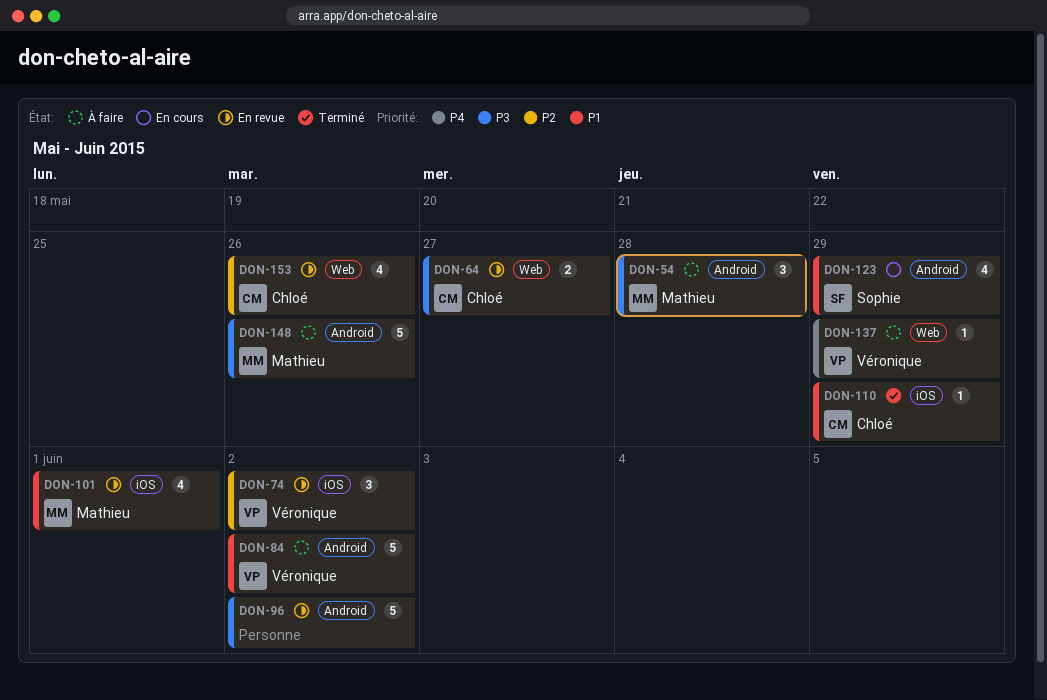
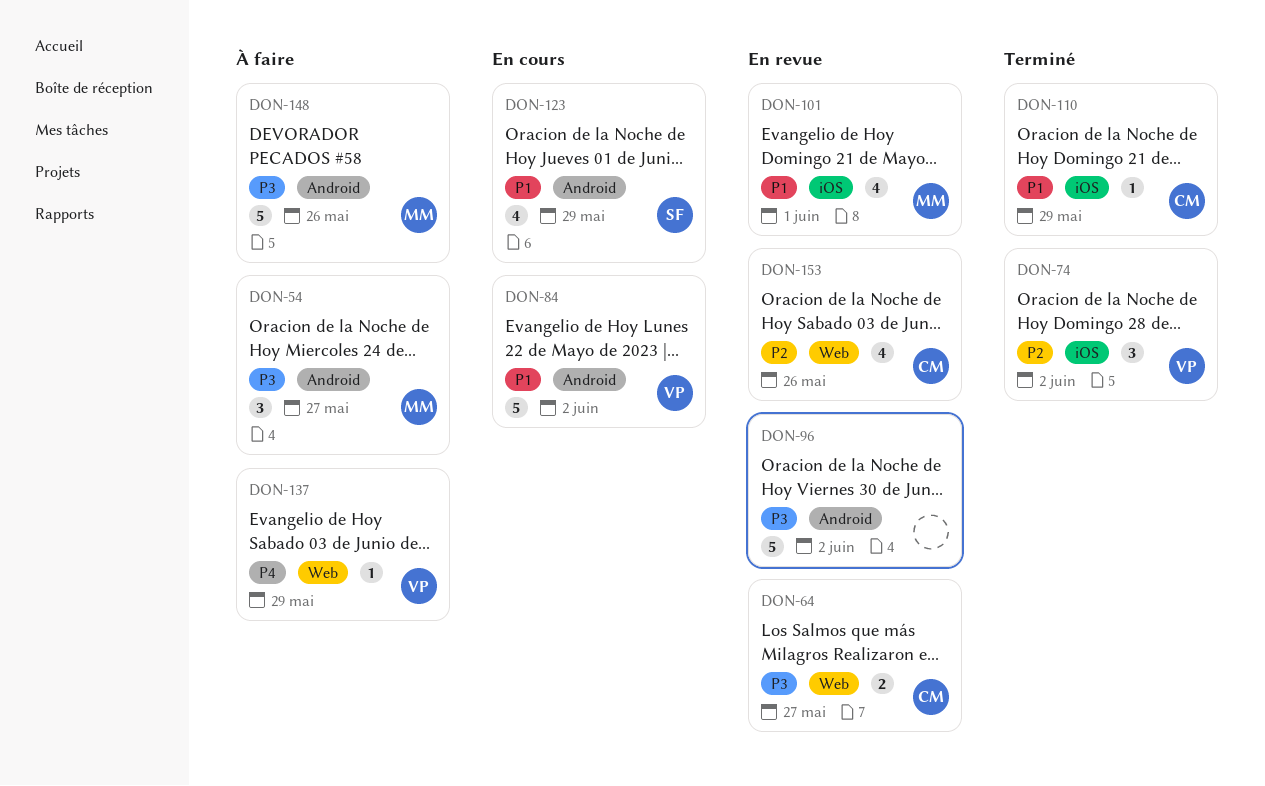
DON-54, due: May 28 -> May 27
DON-74, status: En revue -> Terminé
DON-84, status: À faire -> En cours

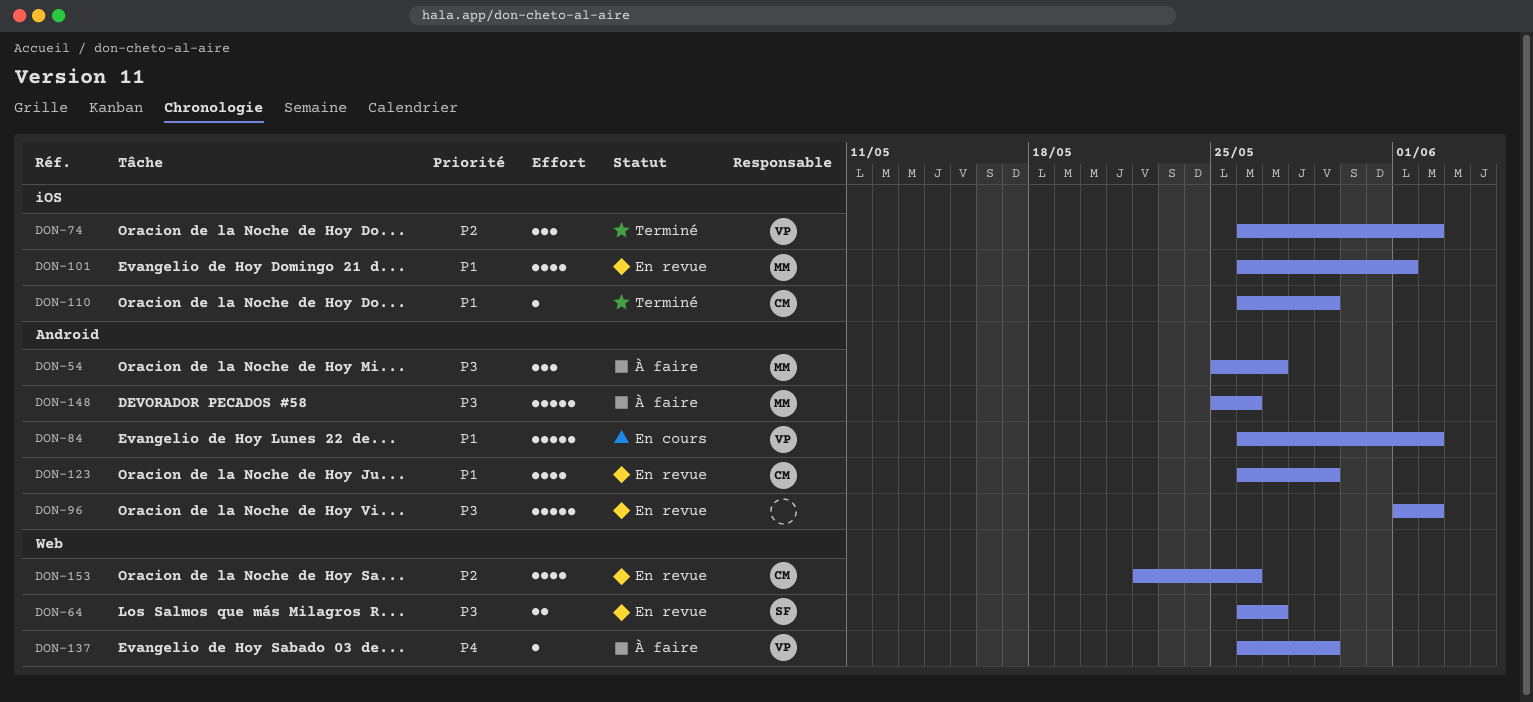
DON-64, owner: CM -> SF
DON-123, status: En cours -> En revue
DON-123, owner: SF -> CM

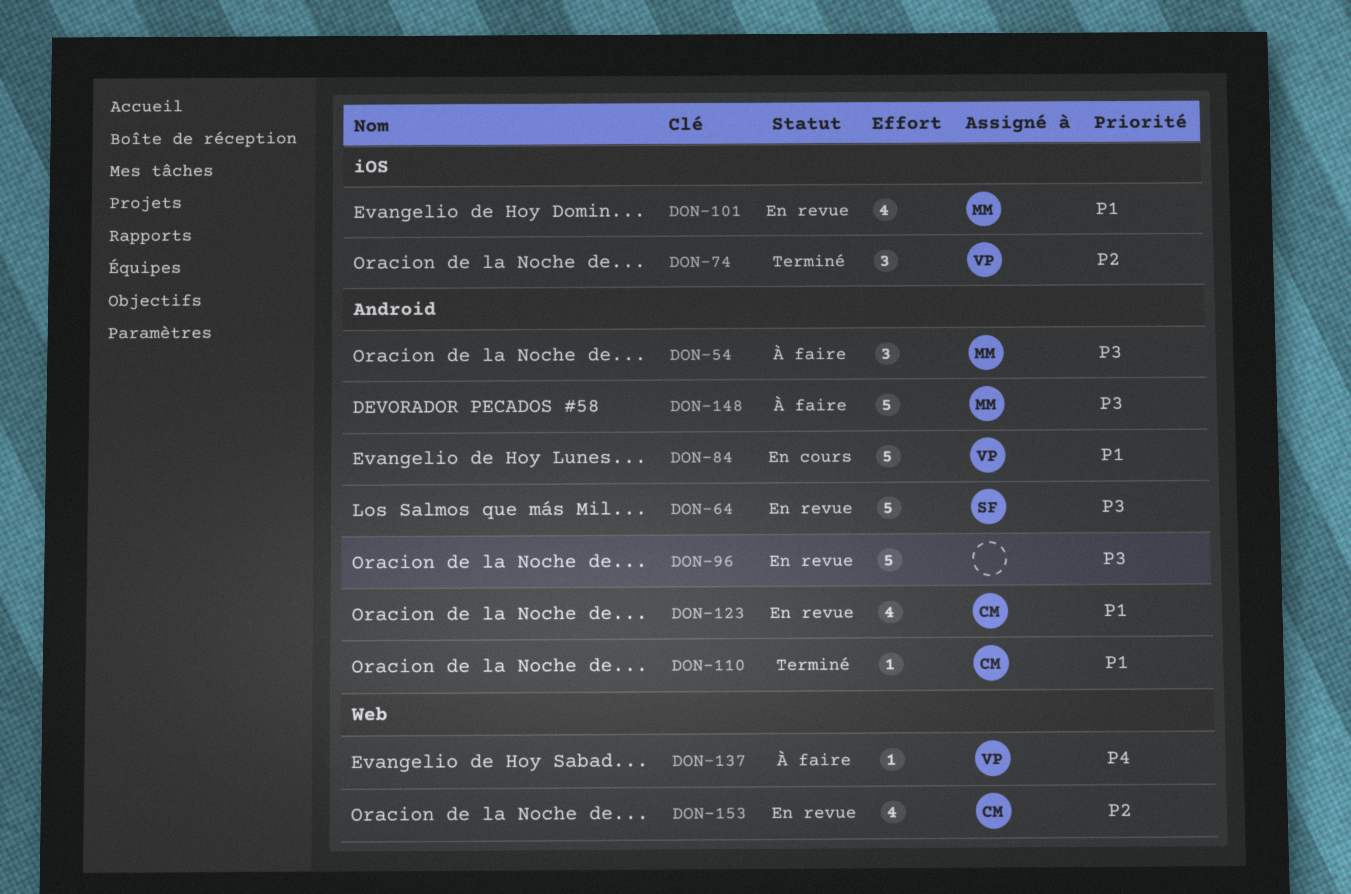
DON-64, label: Web -> Android
DON-64, estimate: 2 -> 5
DON-110, label: iOS -> Android

